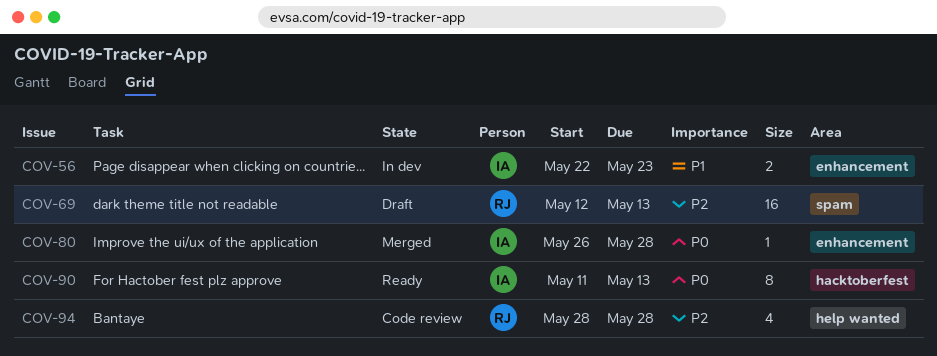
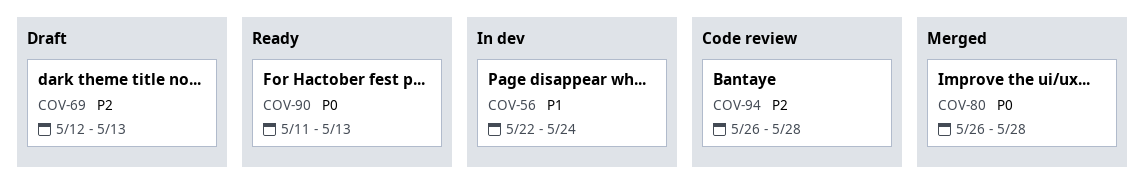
COV-56, due: May 23 -> May 24
COV-94, start: May 28 -> May 26

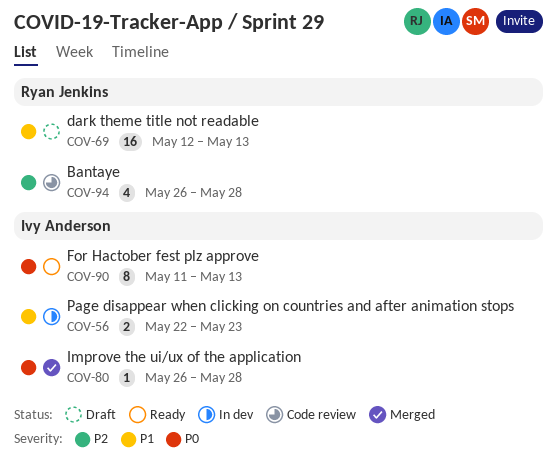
COV-56, due: May 24 -> May 23
COV-69, priority: P2 -> P1

